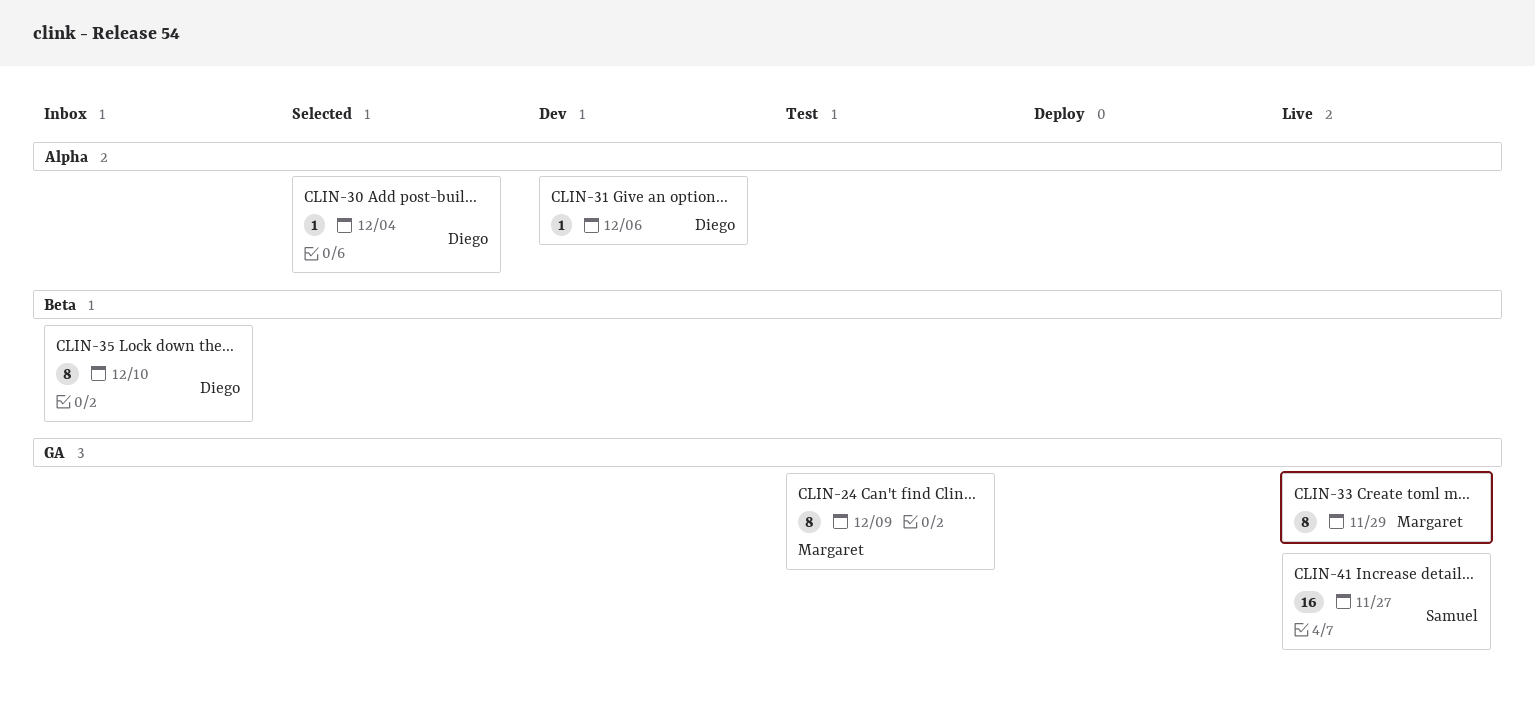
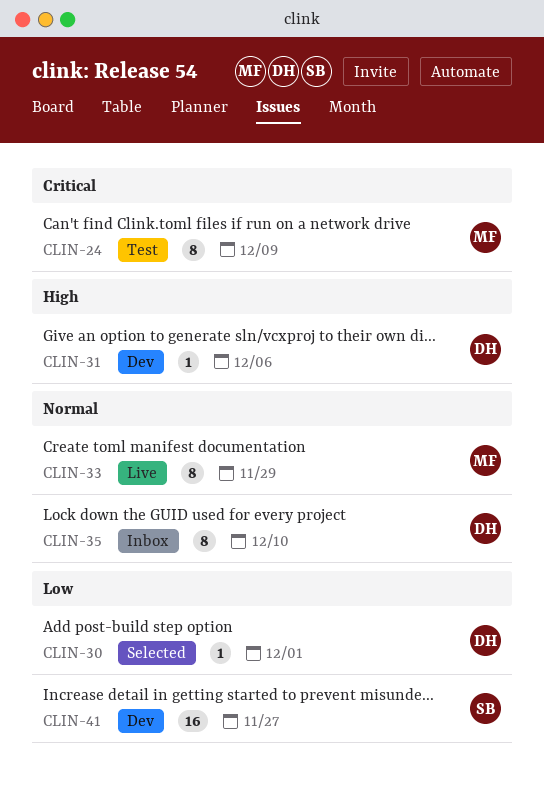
CLIN-30, due: Dec 4 -> Dec 1
CLIN-41, status: Live -> Dev

